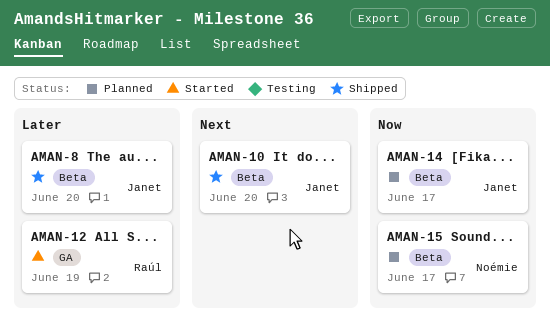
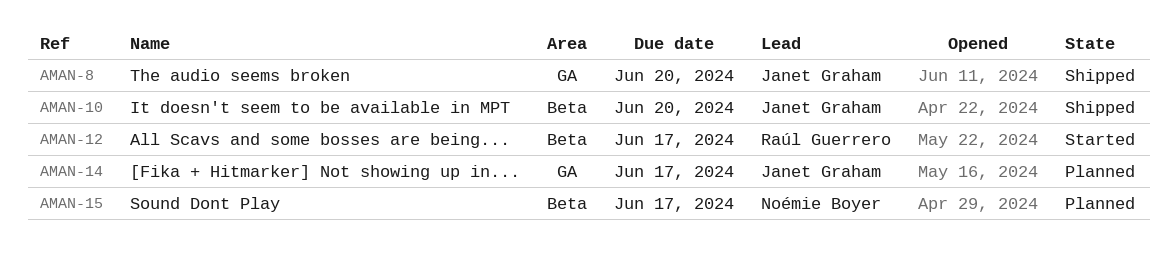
AMAN-8, label: Beta -> GA
AMAN-12, label: GA -> Beta
AMAN-12, due: Jun 19 -> Jun 17
AMAN-14, label: Beta -> GA

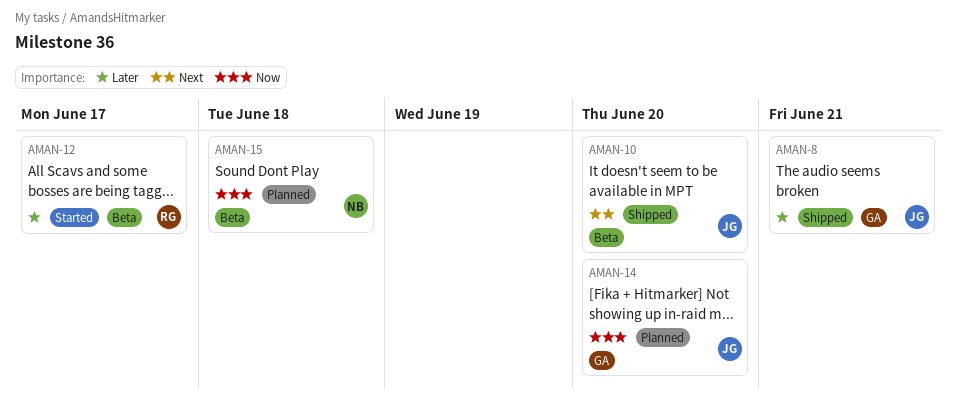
AMAN-8, due: Jun 20 -> Jun 21
AMAN-14, due: Jun 17 -> Jun 20
AMAN-15, due: Jun 17 -> Jun 18

